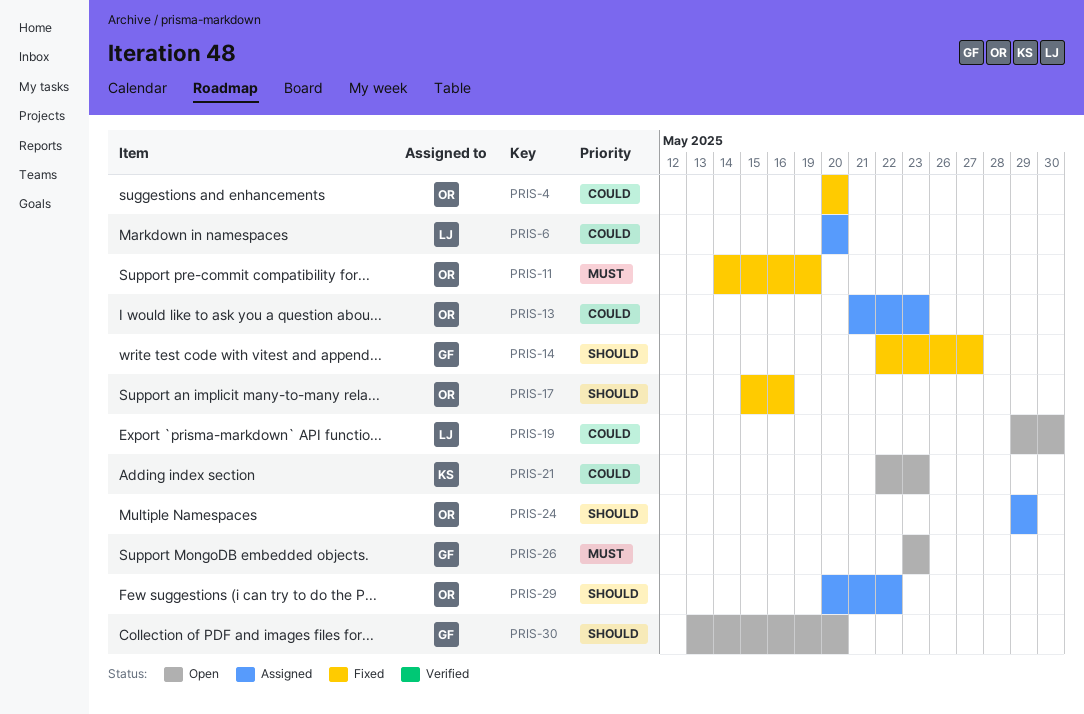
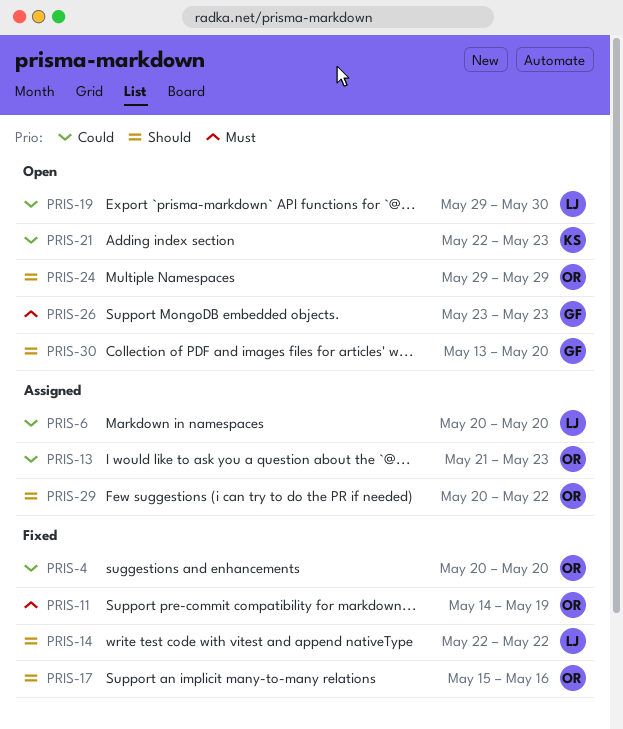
PRIS-14, owner: GF -> LJ
PRIS-14, due: May 27 -> May 22
PRIS-24, status: Assigned -> Open

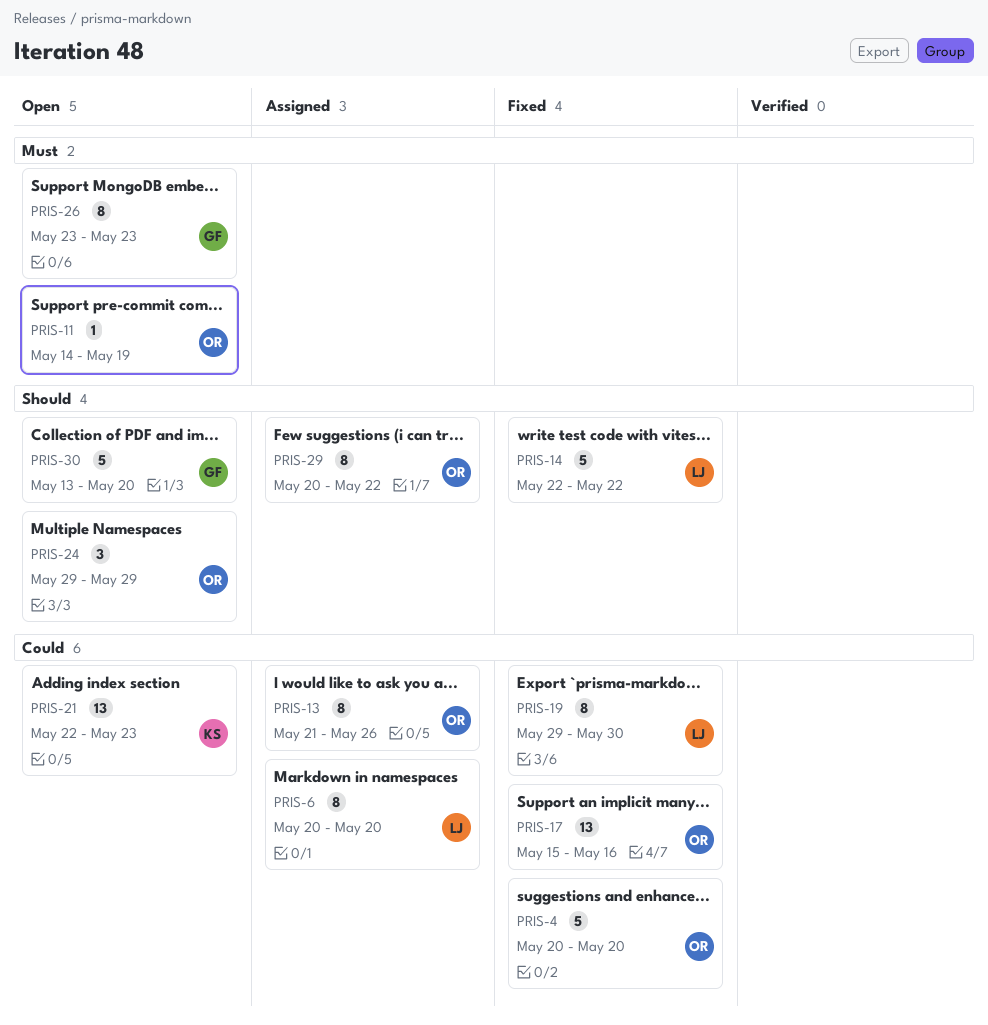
PRIS-11, status: Fixed -> Open
PRIS-13, due: May 23 -> May 26
PRIS-17, priority: Should -> Could
PRIS-19, status: Open -> Fixed

